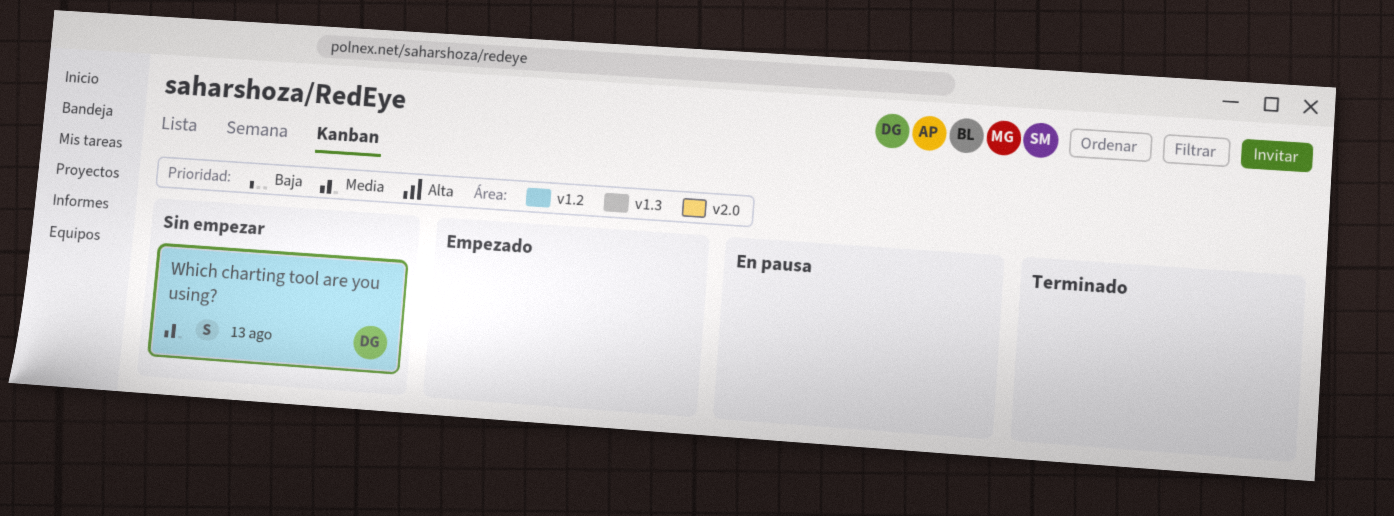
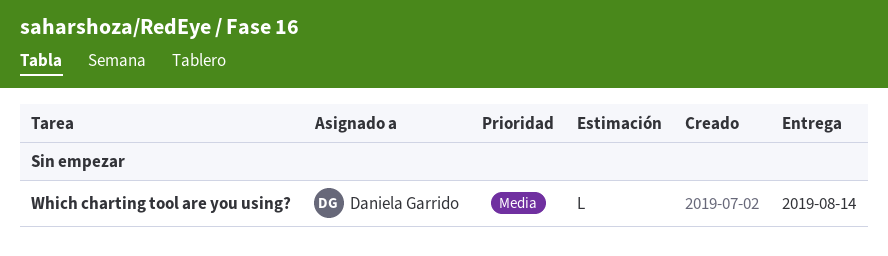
Which charting tool are you using?, estimate: S -> L
Which charting tool are you using?, due: Aug 13 -> Aug 14

